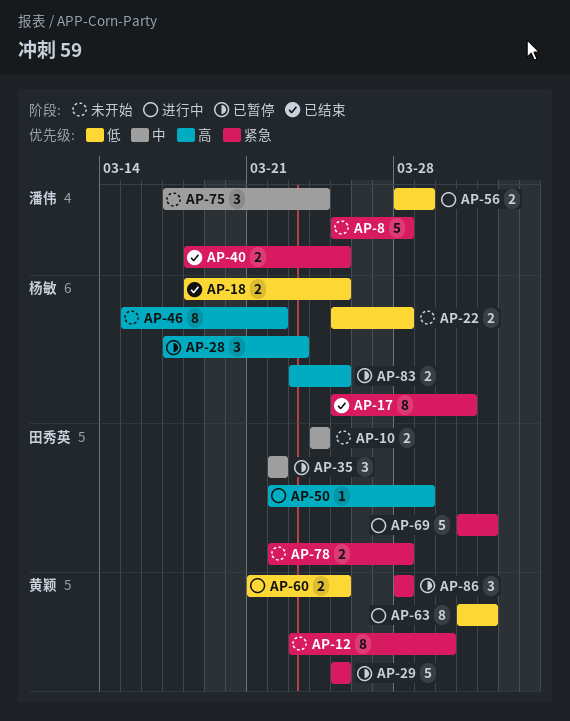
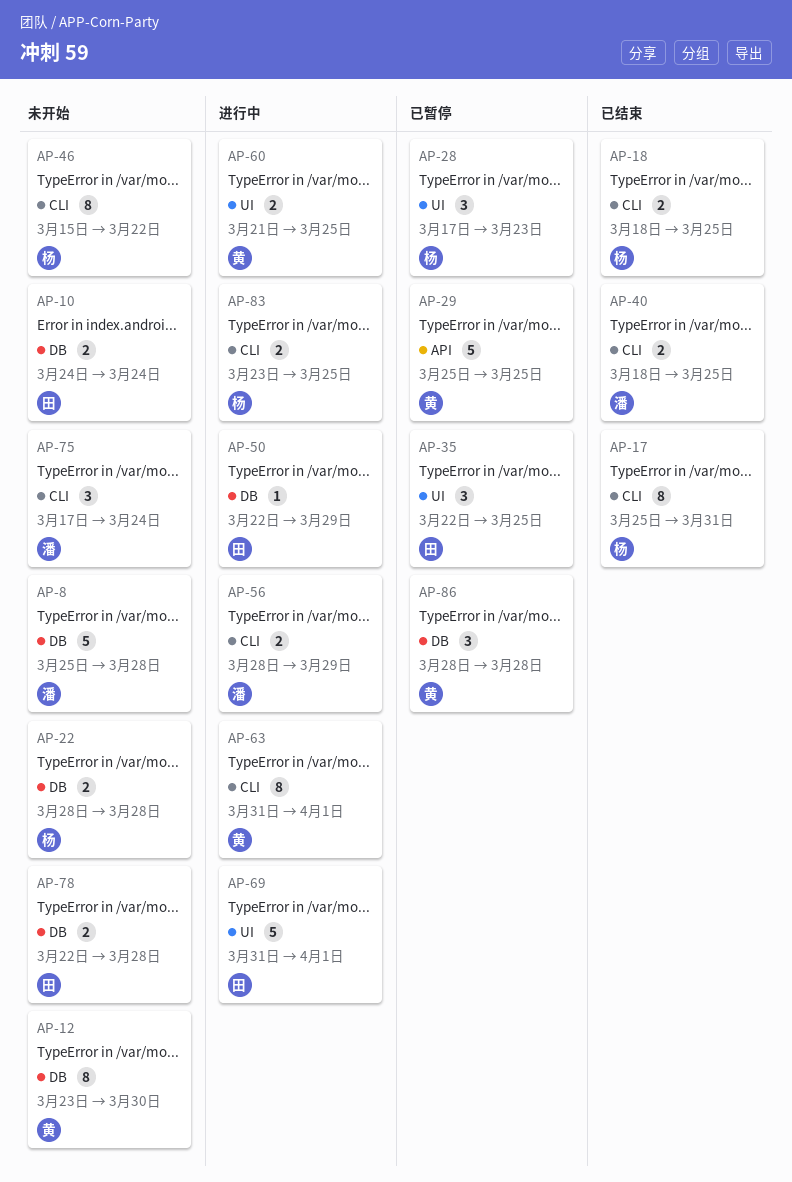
AP-22, start: Mar 25 -> Mar 28
AP-35, due: Mar 22 -> Mar 25
AP-83, status: 已暂停 -> 进行中

